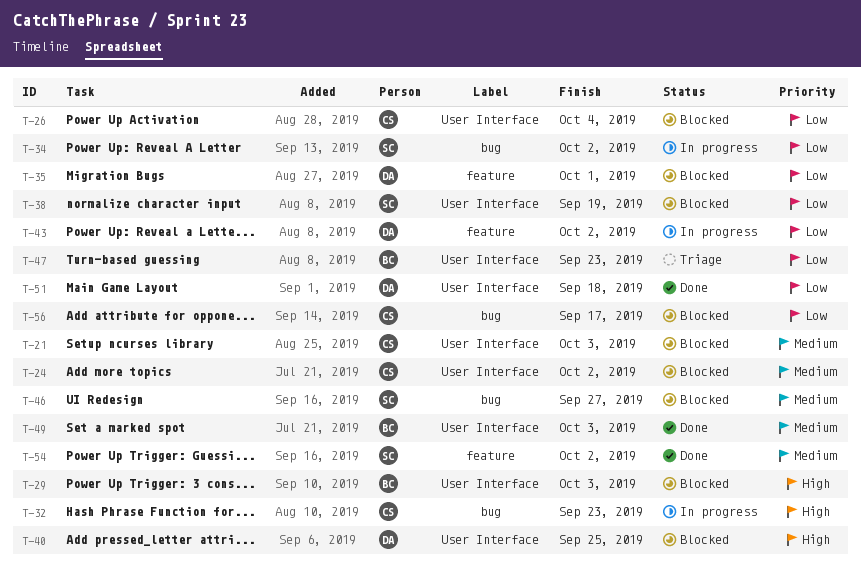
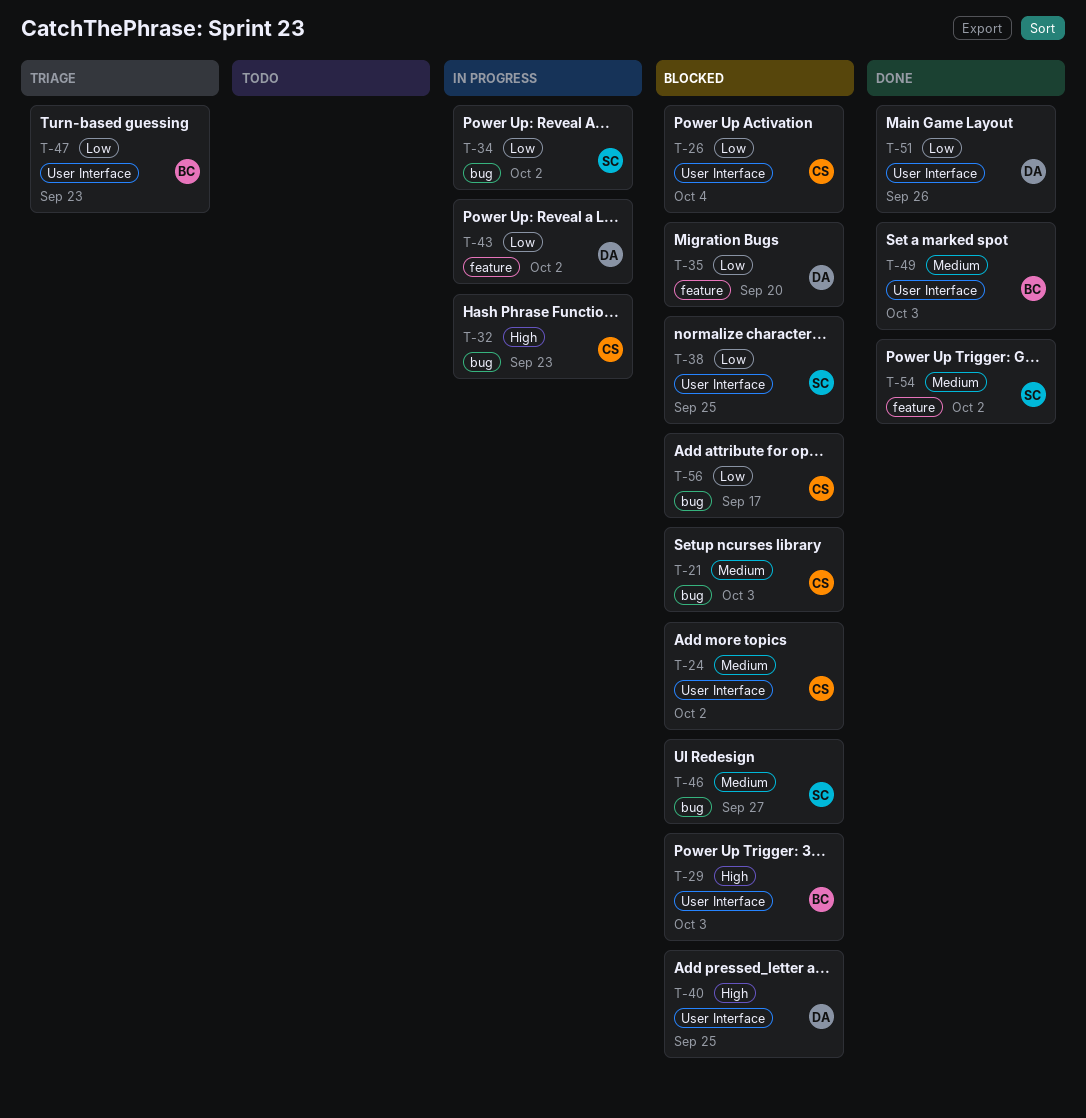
T-21, label: User Interface -> bug
T-35, due: Oct 1 -> Sep 20
T-38, due: Sep 19 -> Sep 25
T-51, due: Sep 18 -> Sep 26

